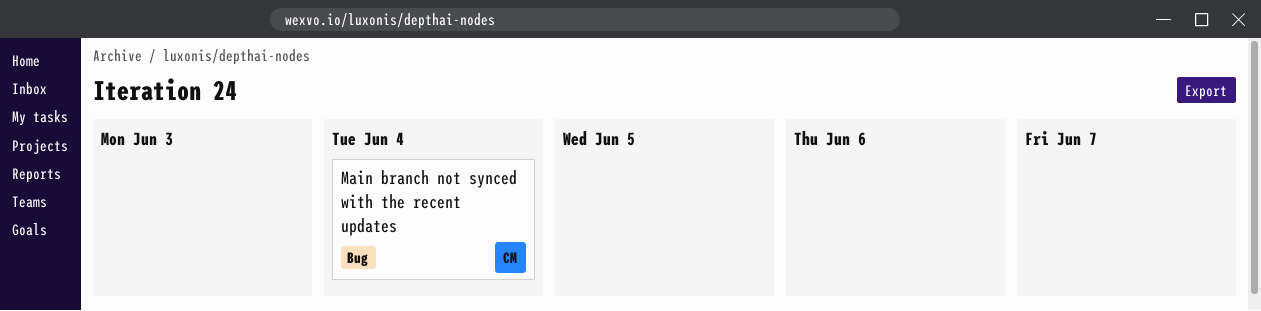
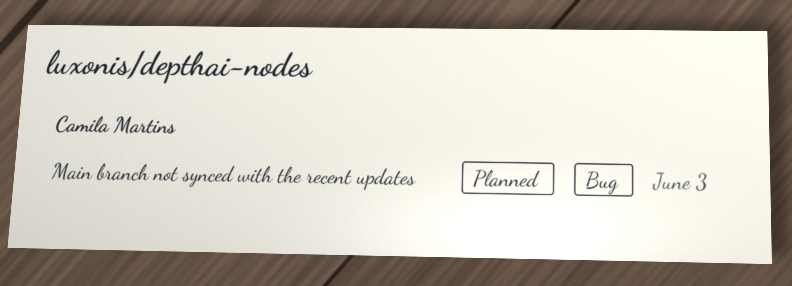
Main branch not synced with the recent updates, due: Jun 4 -> Jun 3

